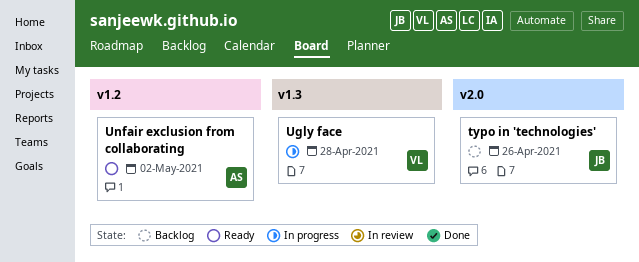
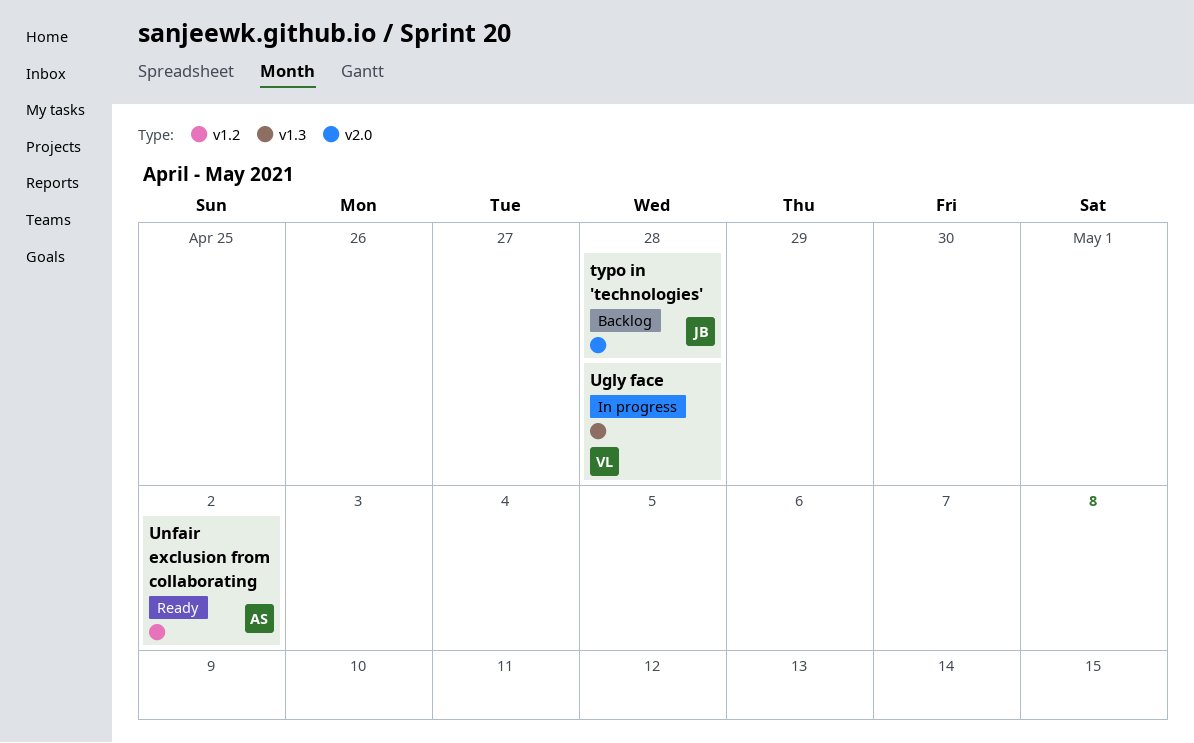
typo in 'technologies', due: Apr 26 -> Apr 28

